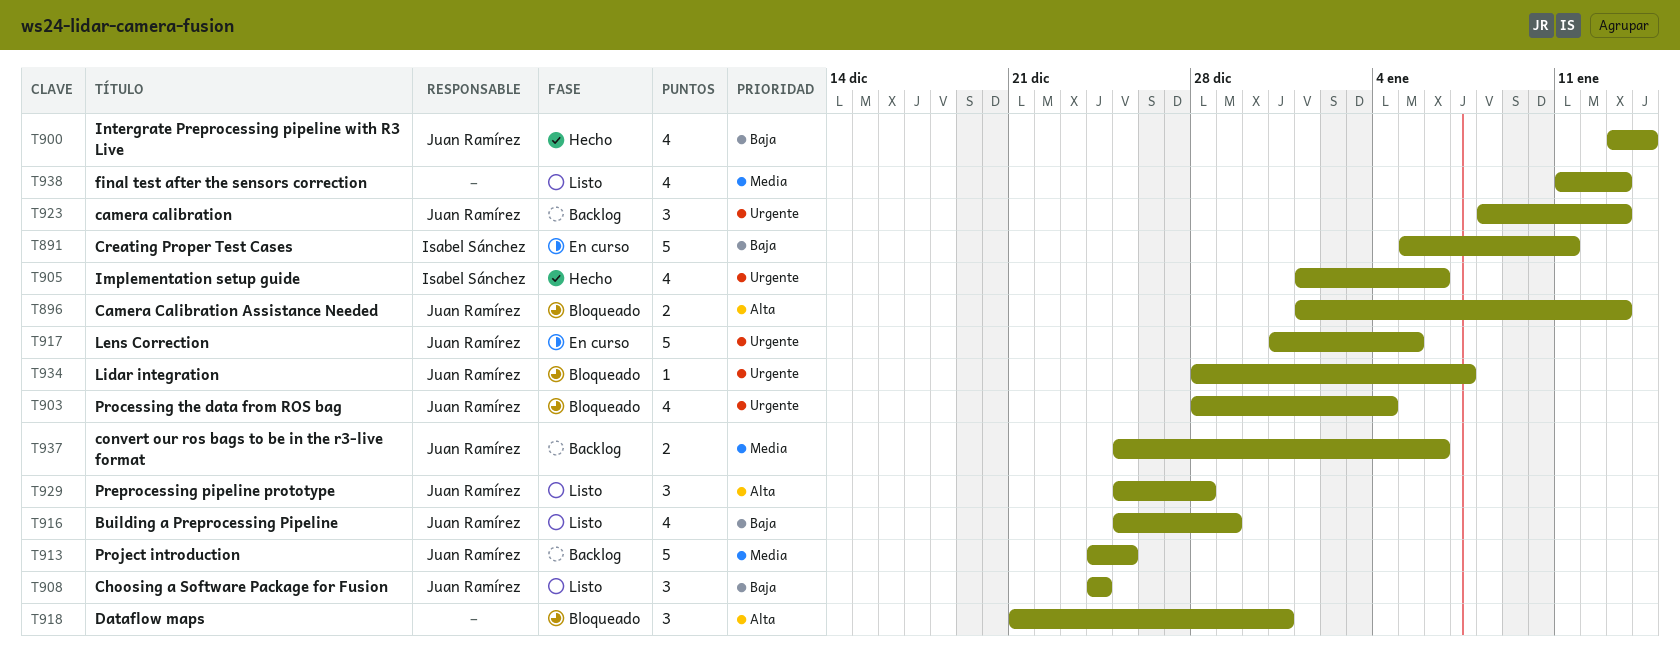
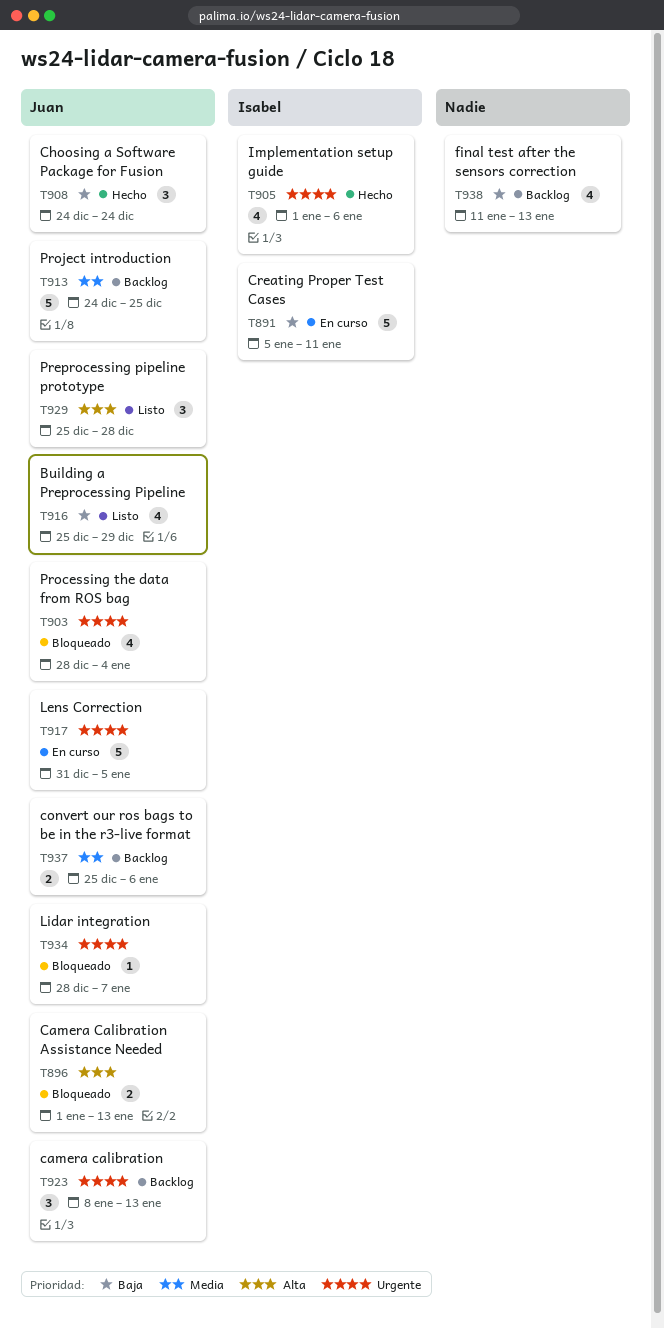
T900: present -> none
T908, status: Listo -> Hecho
T918: present -> none
T938, status: Listo -> Backlog
T938, priority: Media -> Baja

